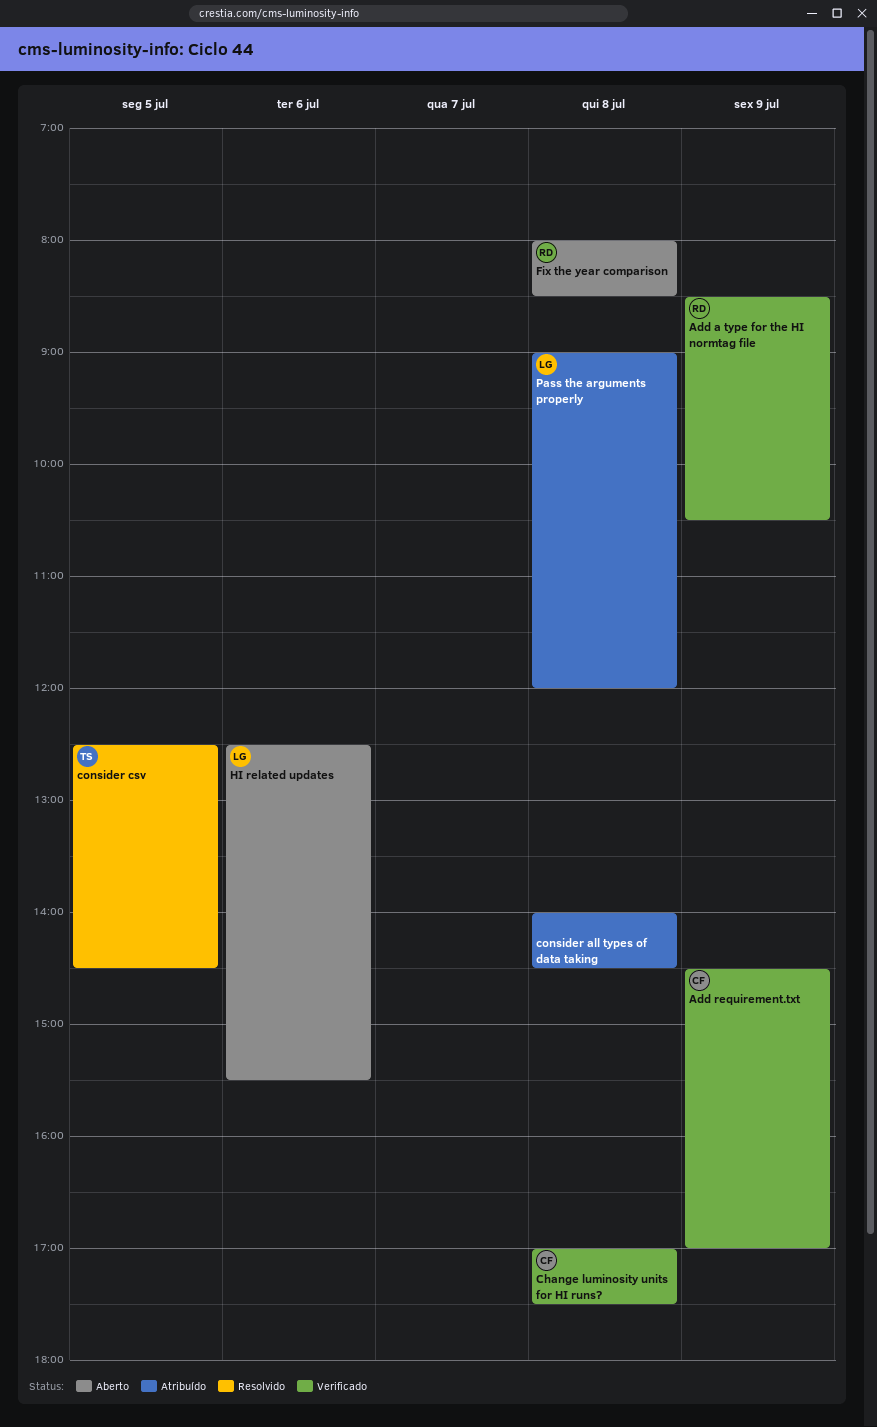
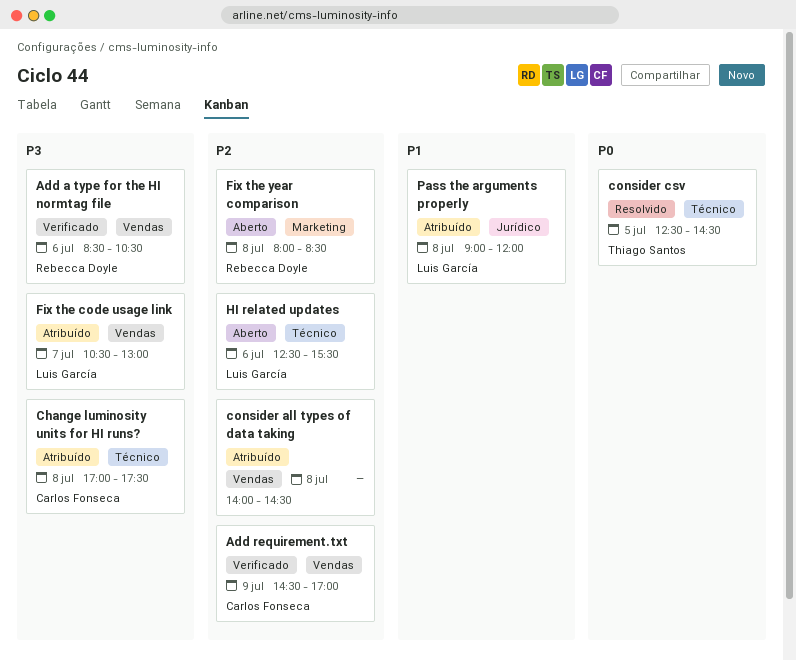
Add a type for the HI normtag file, day: Jul 9 -> Jul 6
Change luminosity units for HI runs?, status: Verificado -> Atribuído
Fix the code usage link: none -> present

